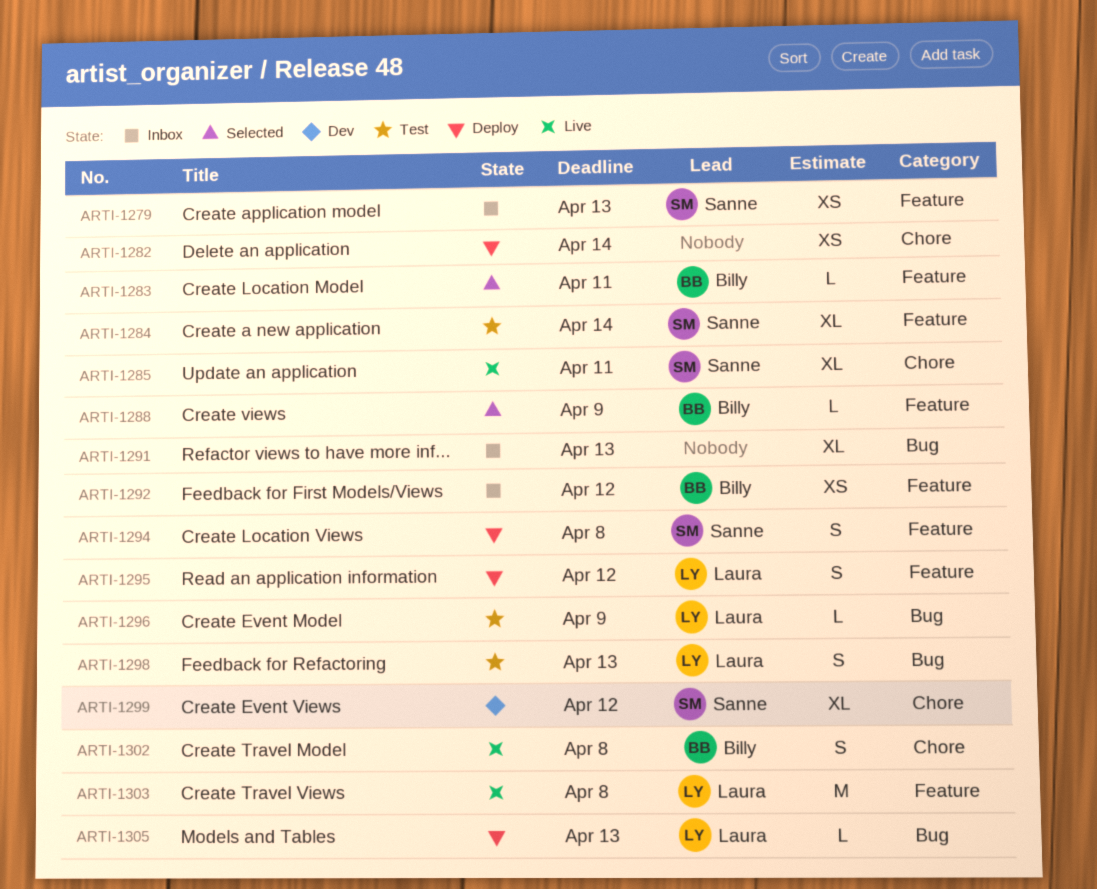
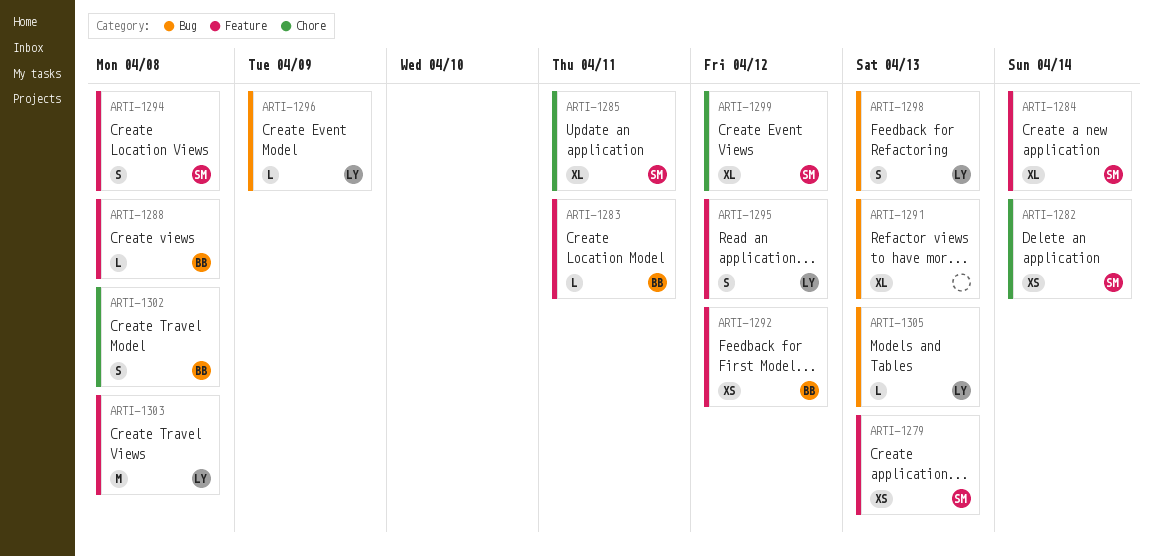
ARTI-1282, owner: none -> Sanne
ARTI-1288, due: Apr 9 -> Apr 8

